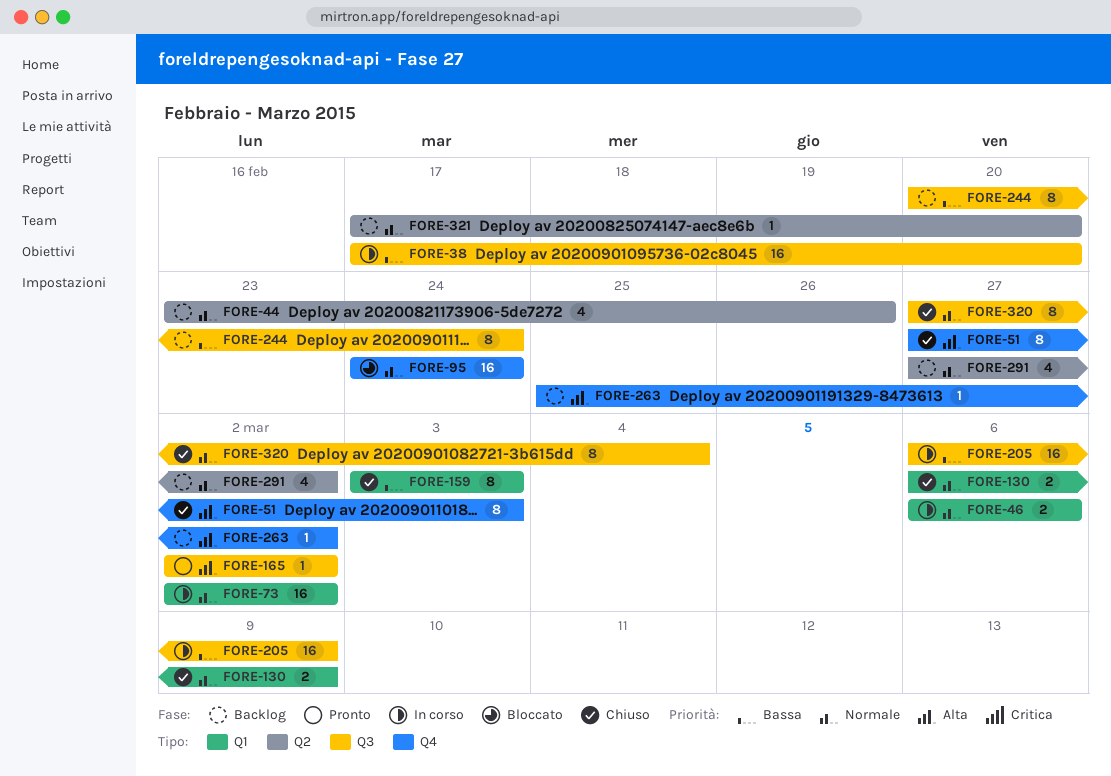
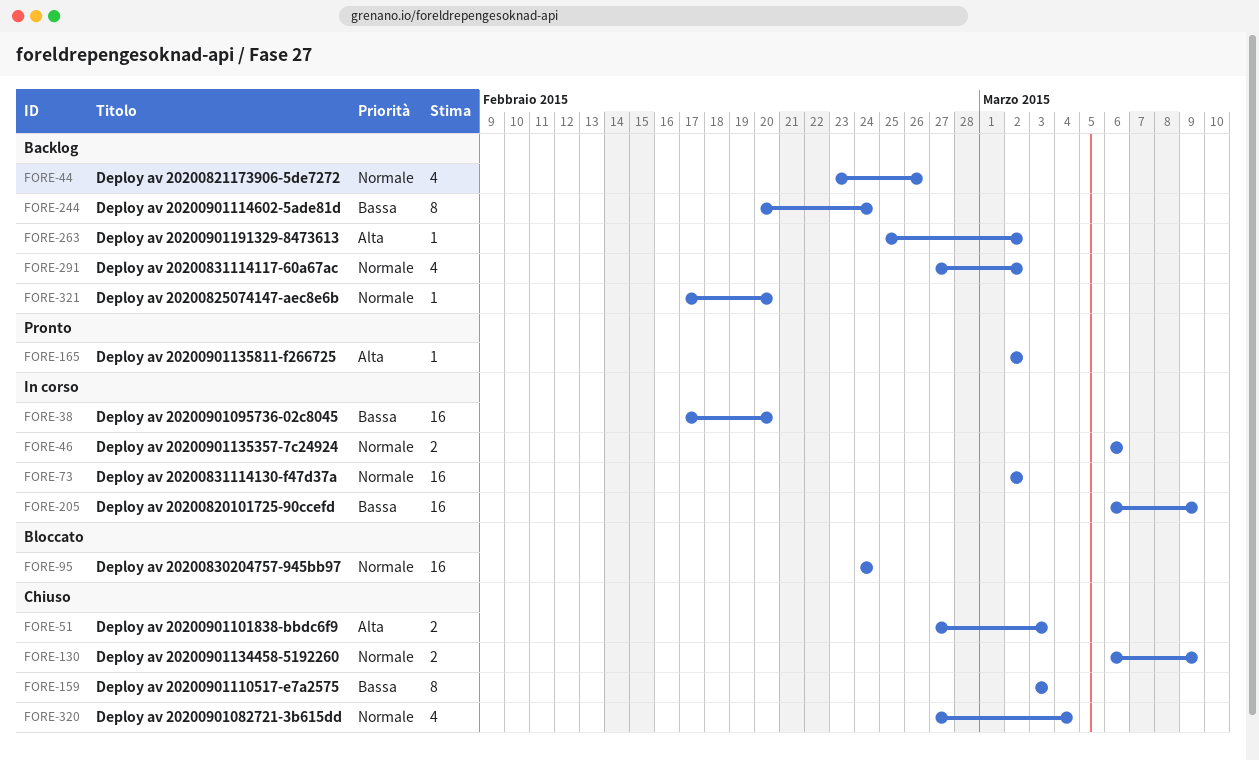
FORE-51, estimate: 8 -> 2
FORE-320, estimate: 8 -> 4

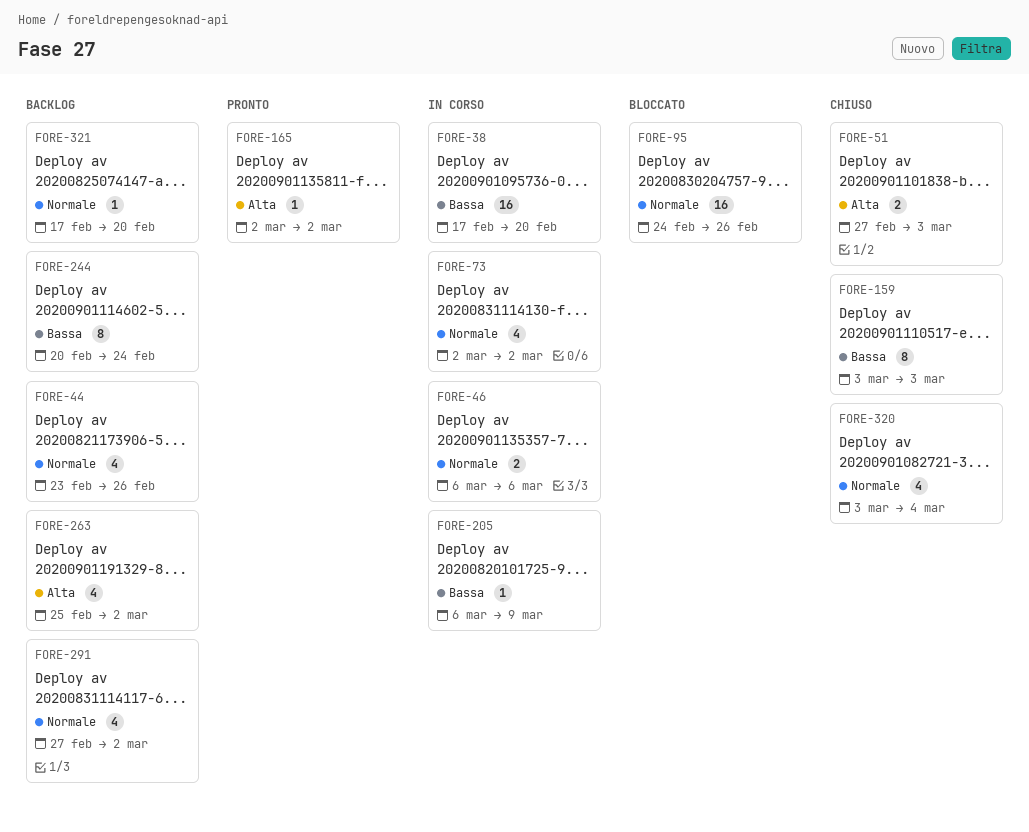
FORE-73, estimate: 16 -> 4
FORE-95, due: Feb 24 -> Feb 26
FORE-130: present -> none
FORE-205, estimate: 16 -> 1
FORE-263, estimate: 1 -> 4
FORE-320, start: Feb 27 -> Mar 3

